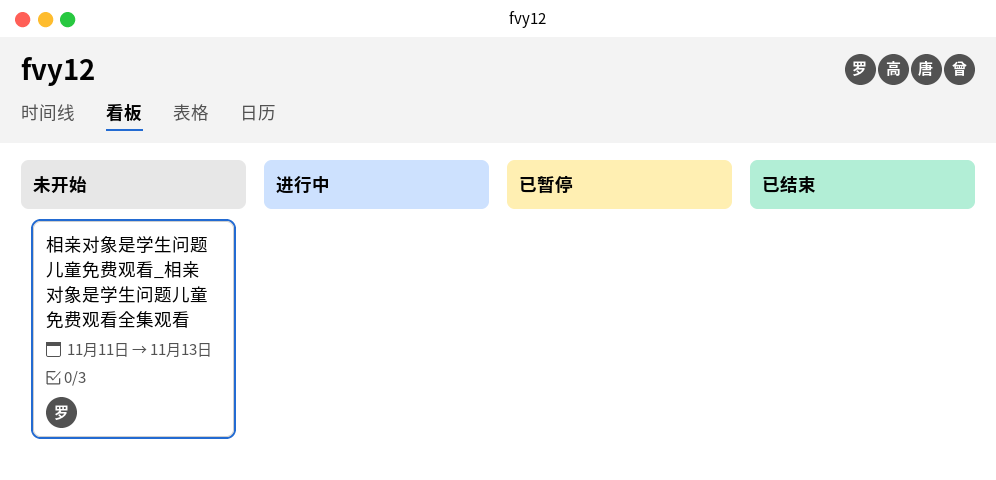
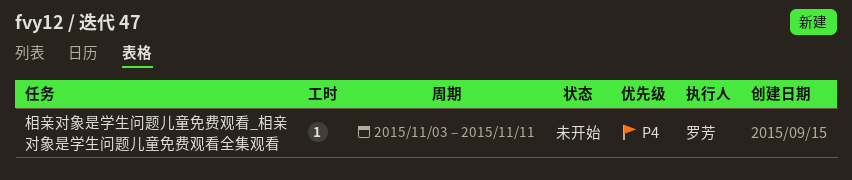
相亲对象是学生问题儿童免费观看_相亲对象是学生问题儿童免费观看全集观看, start: Nov 11 -> Nov 3
相亲对象是学生问题儿童免费观看_相亲对象是学生问题儿童免费观看全集观看, due: Nov 13 -> Nov 11

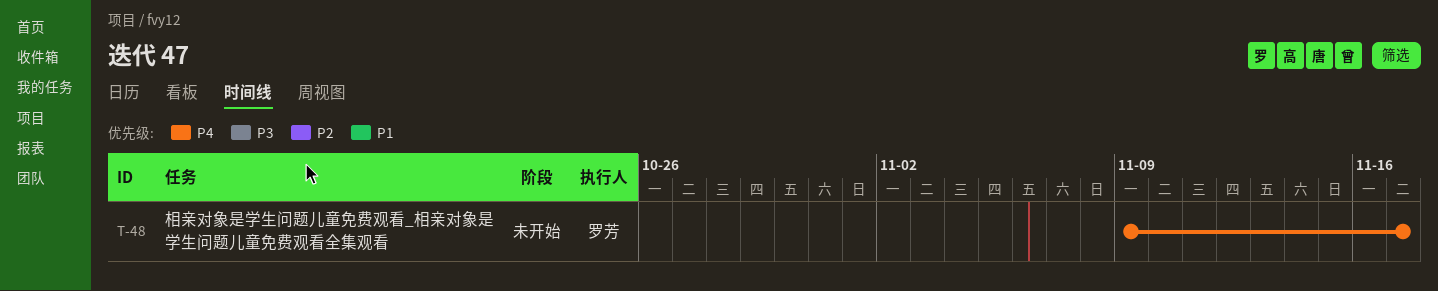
相亲对象是学生问题儿童免费观看_相亲对象是学生问题儿童免费观看全集观看, start: Nov 3 -> Nov 9
相亲对象是学生问题儿童免费观看_相亲对象是学生问题儿童免费观看全集观看, due: Nov 11 -> Nov 17

